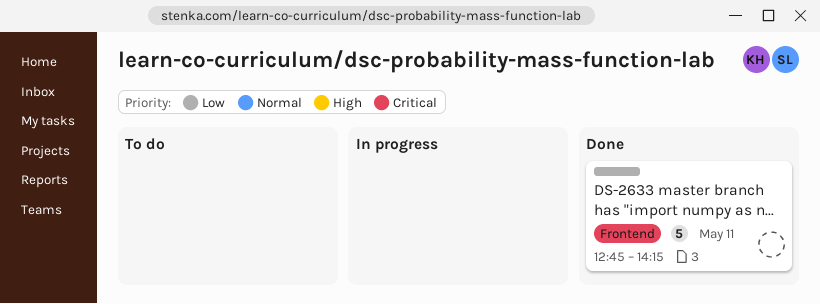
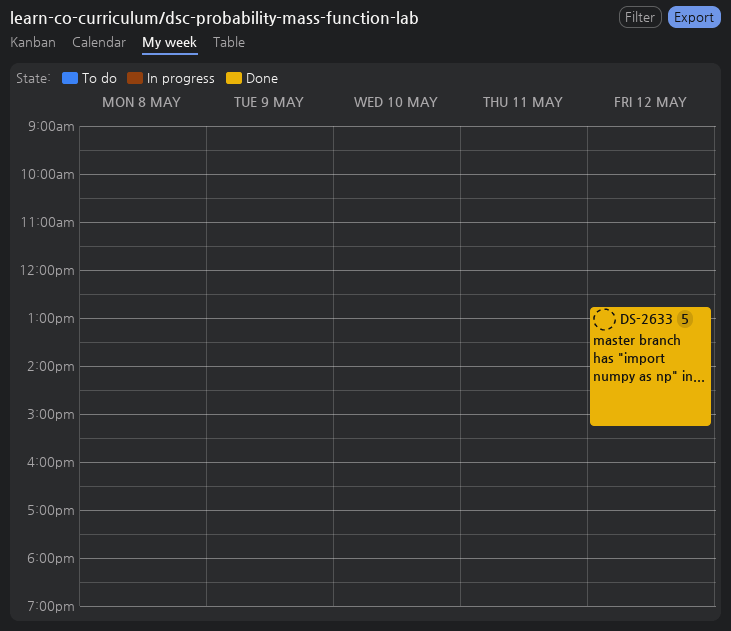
DS-2633, day: May 11 -> May 12
DS-2633, ends: 14:15 -> 15:15

